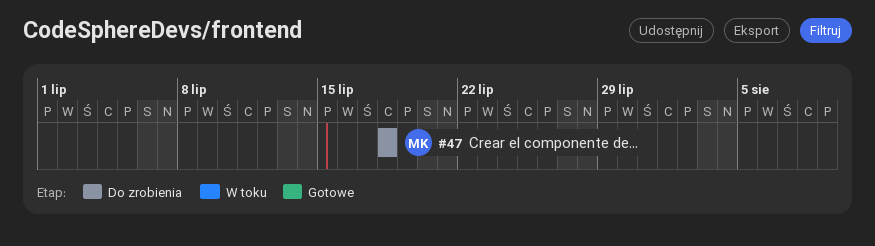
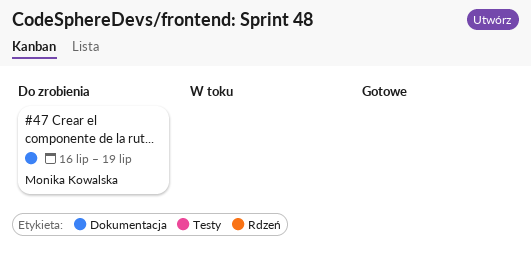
#47, start: Jul 18 -> Jul 16
#47, due: Jul 18 -> Jul 19

